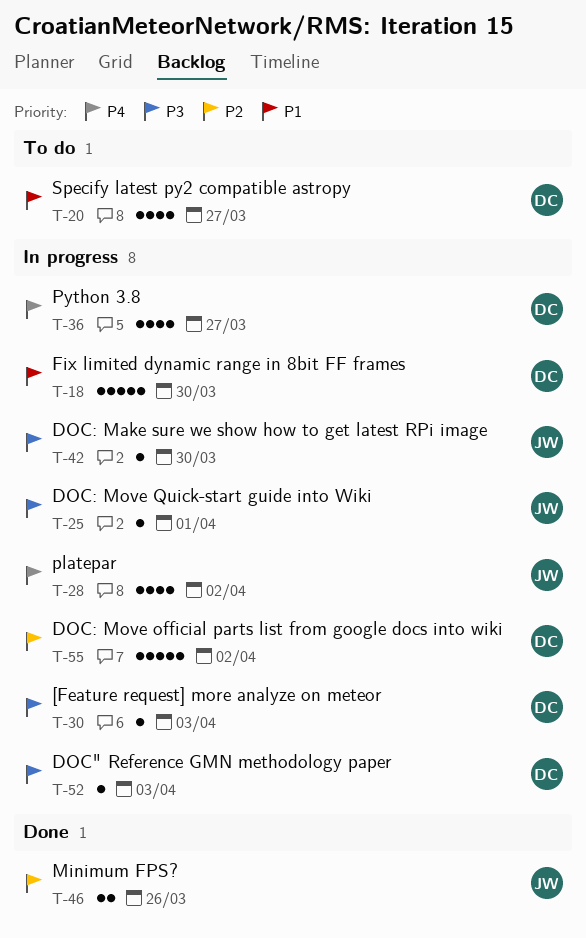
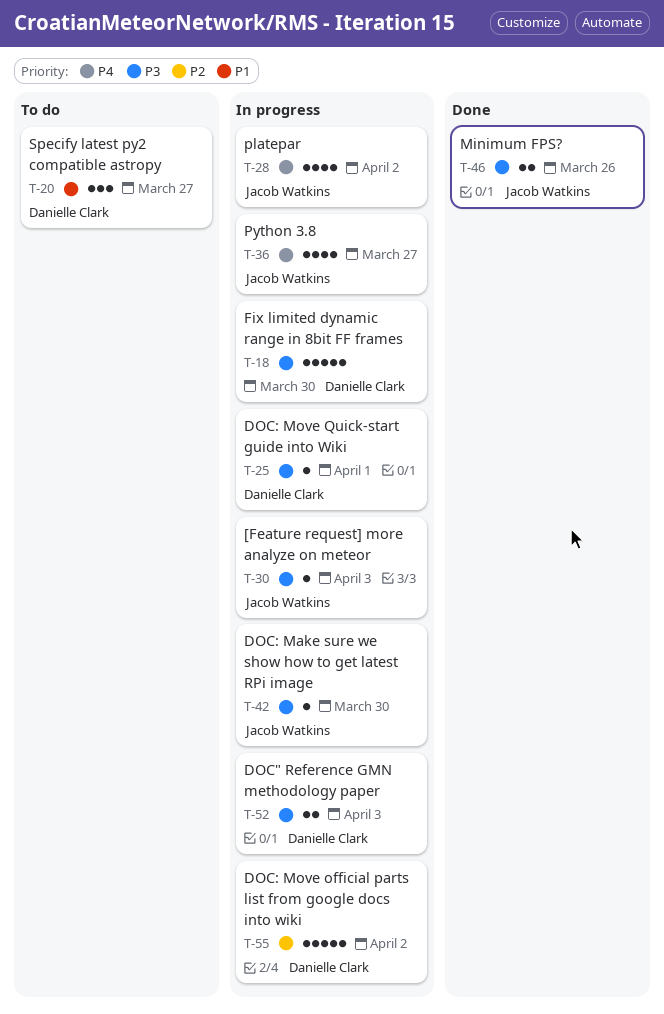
T-18, priority: P1 -> P3
T-20, estimate: 4 -> 3
T-25, owner: Jacob Watkins -> Danielle Clark
T-30, owner: Danielle Clark -> Jacob Watkins
T-36, owner: Danielle Clark -> Jacob Watkins
T-46, priority: P2 -> P3
T-52, estimate: 1 -> 2

